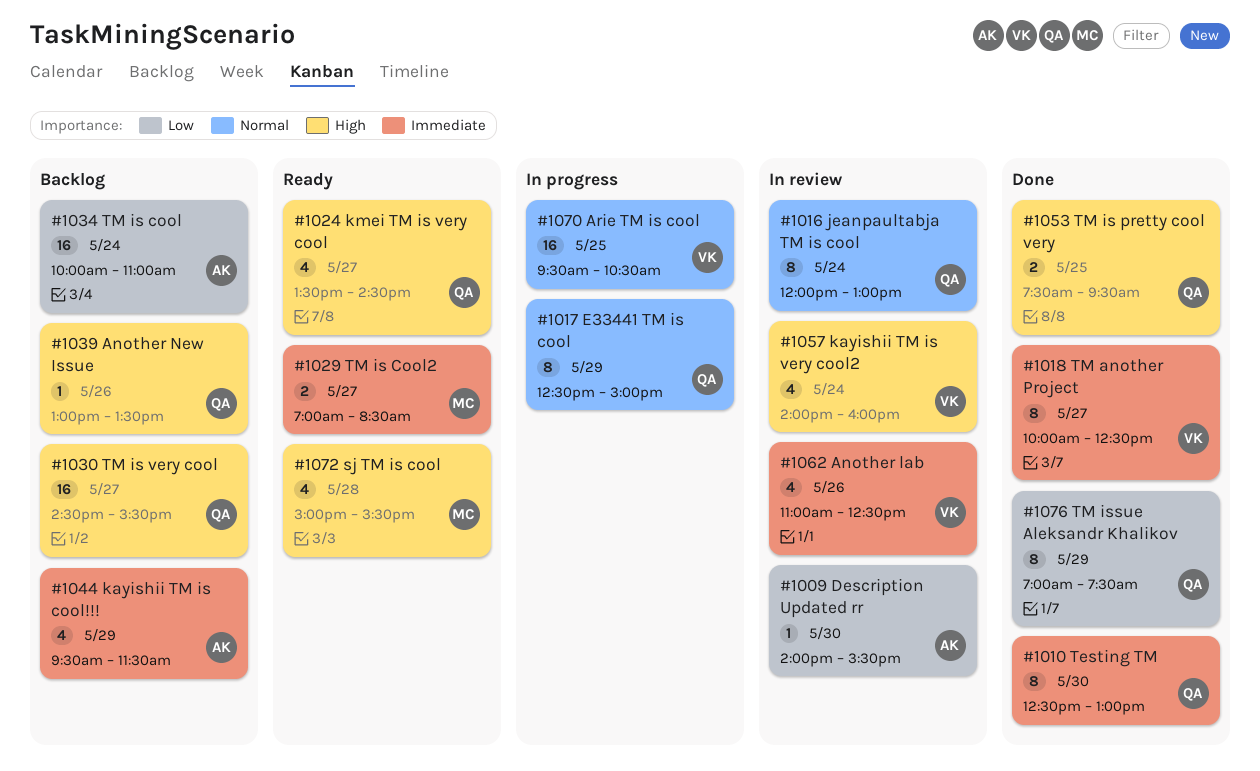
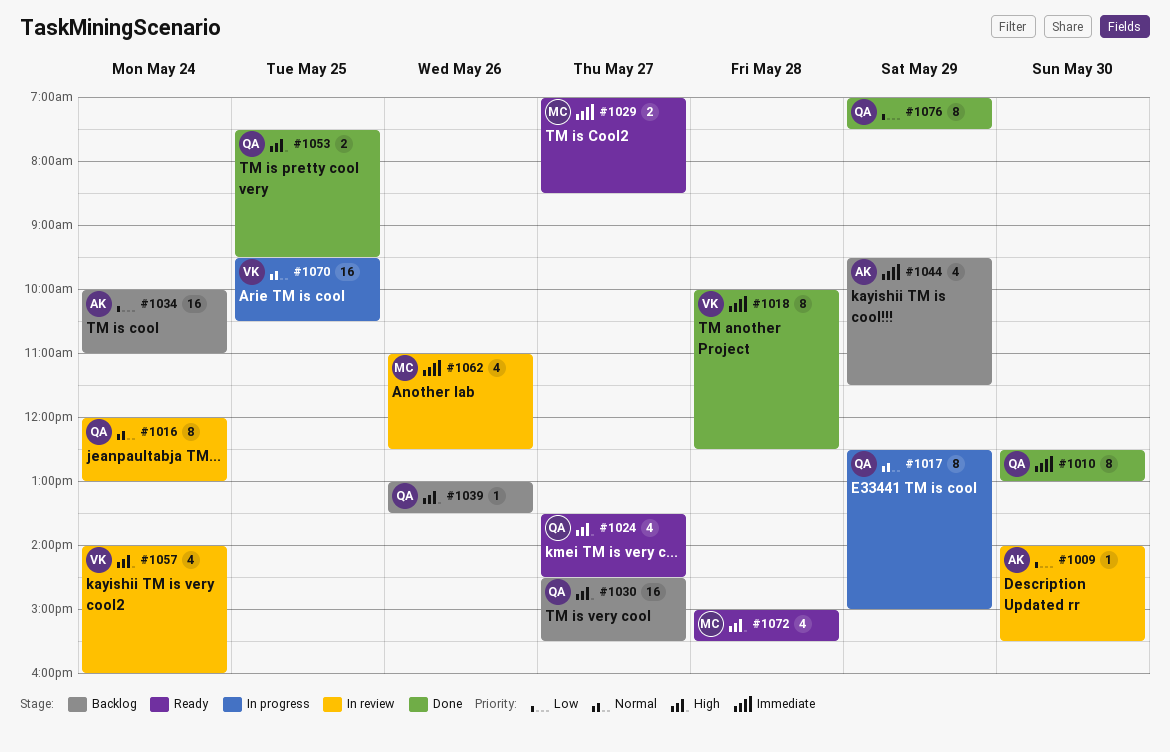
#1018, day: May 27 -> May 28
#1062, owner: VK -> MC

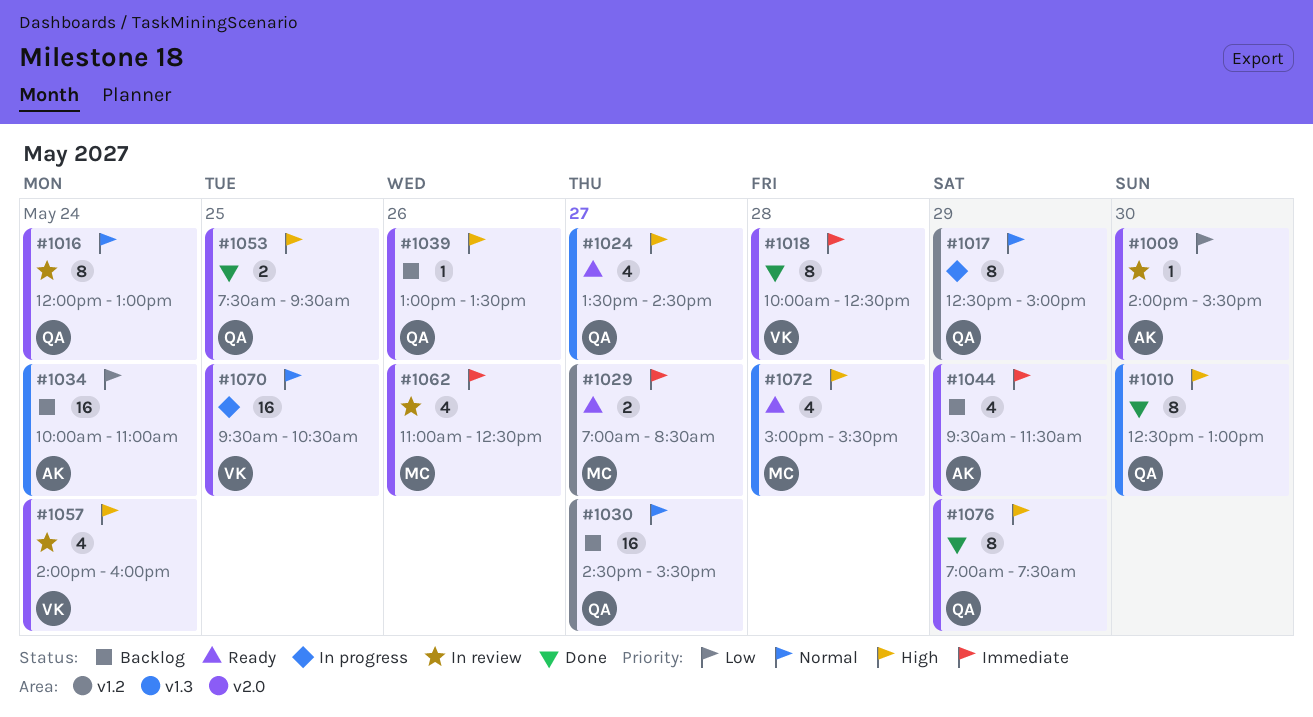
#1010, priority: Immediate -> High
#1030, priority: High -> Normal
#1076, priority: Low -> High

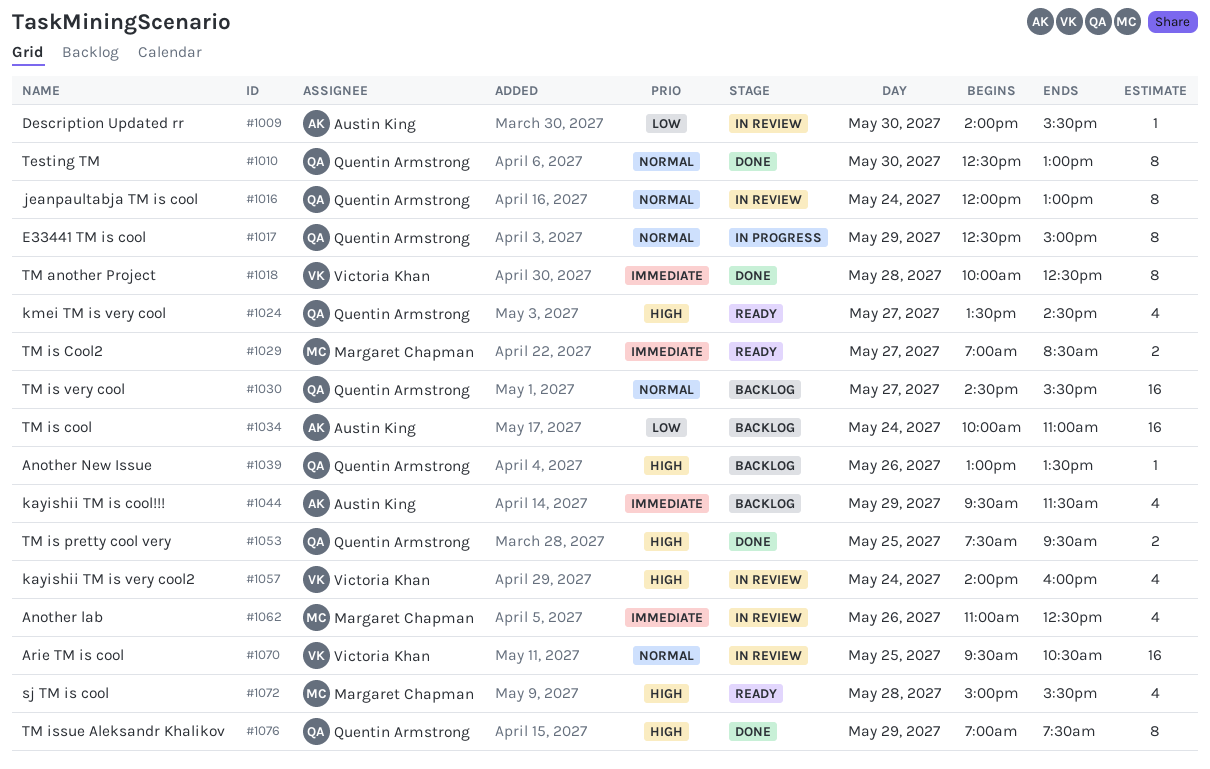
#1010, priority: High -> Normal
#1070, status: In progress -> In review

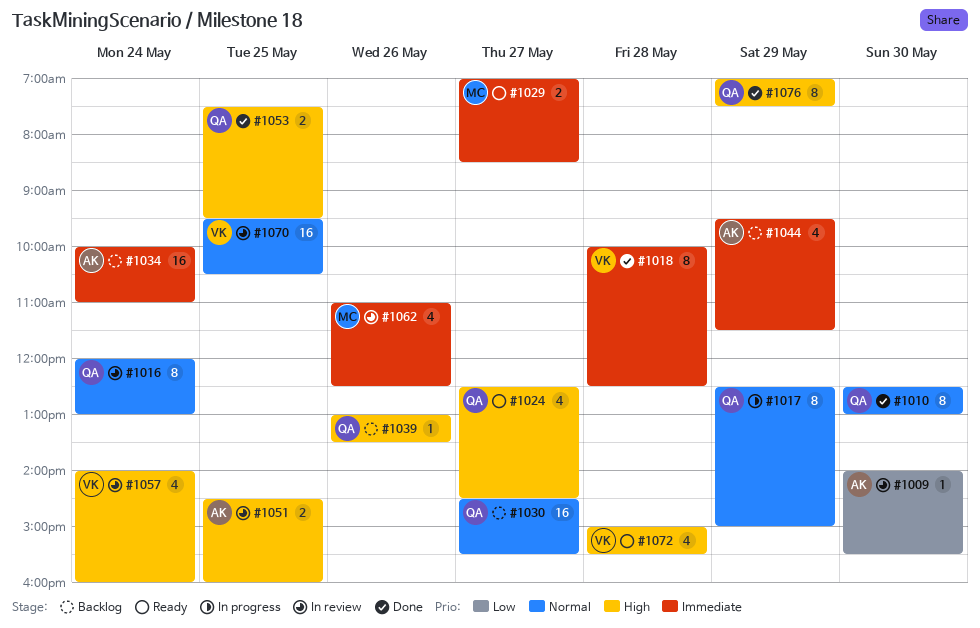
#1024, begins: 13:30 -> 12:30
#1034, priority: Low -> Immediate
#1051: none -> present
#1072, owner: Margaret Chapman -> Victoria Khan

